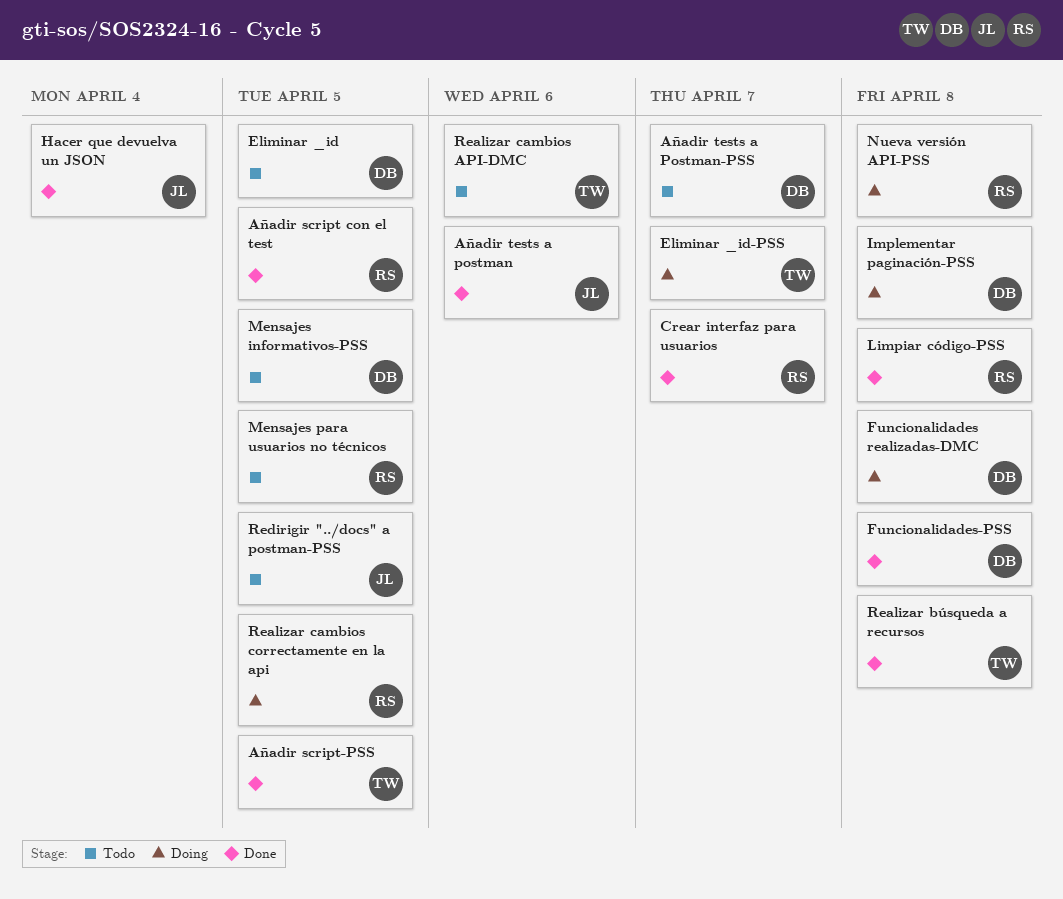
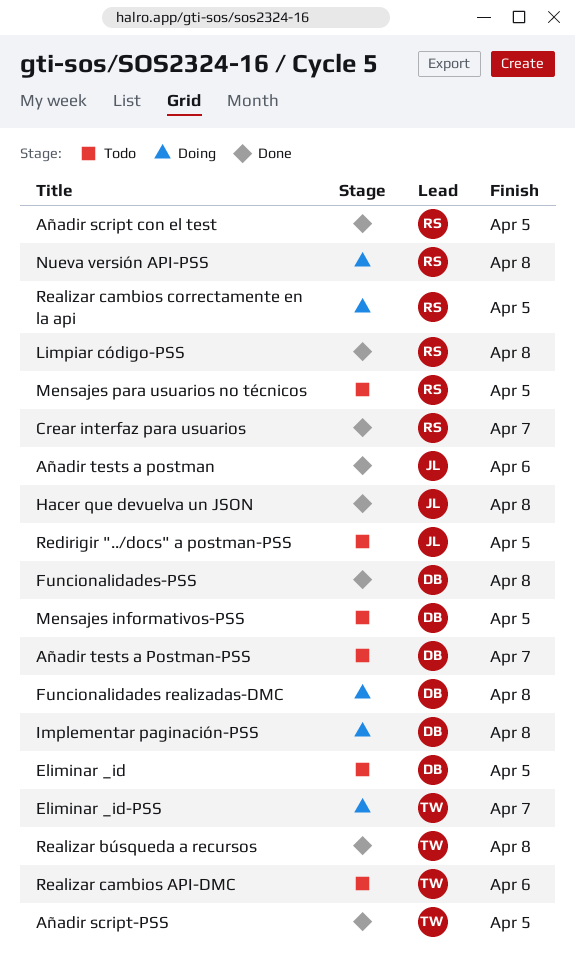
Hacer que devuelva un JSON, due: Apr 4 -> Apr 8

